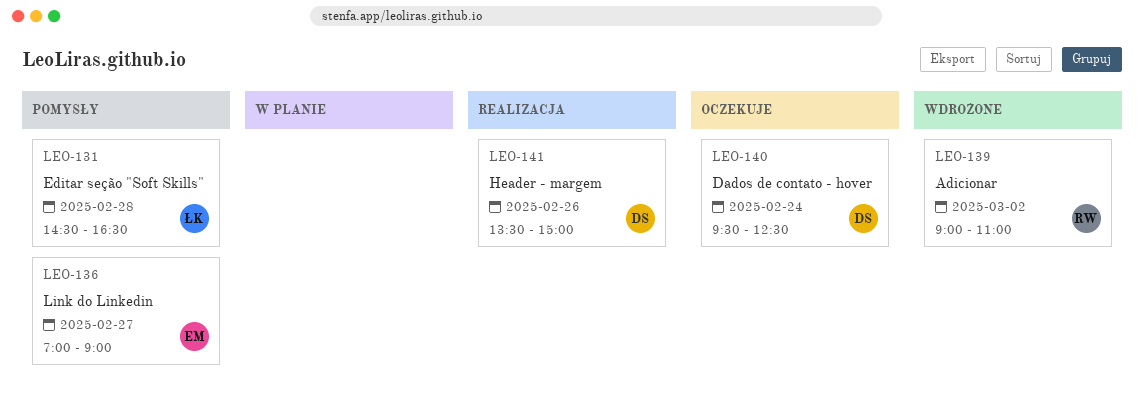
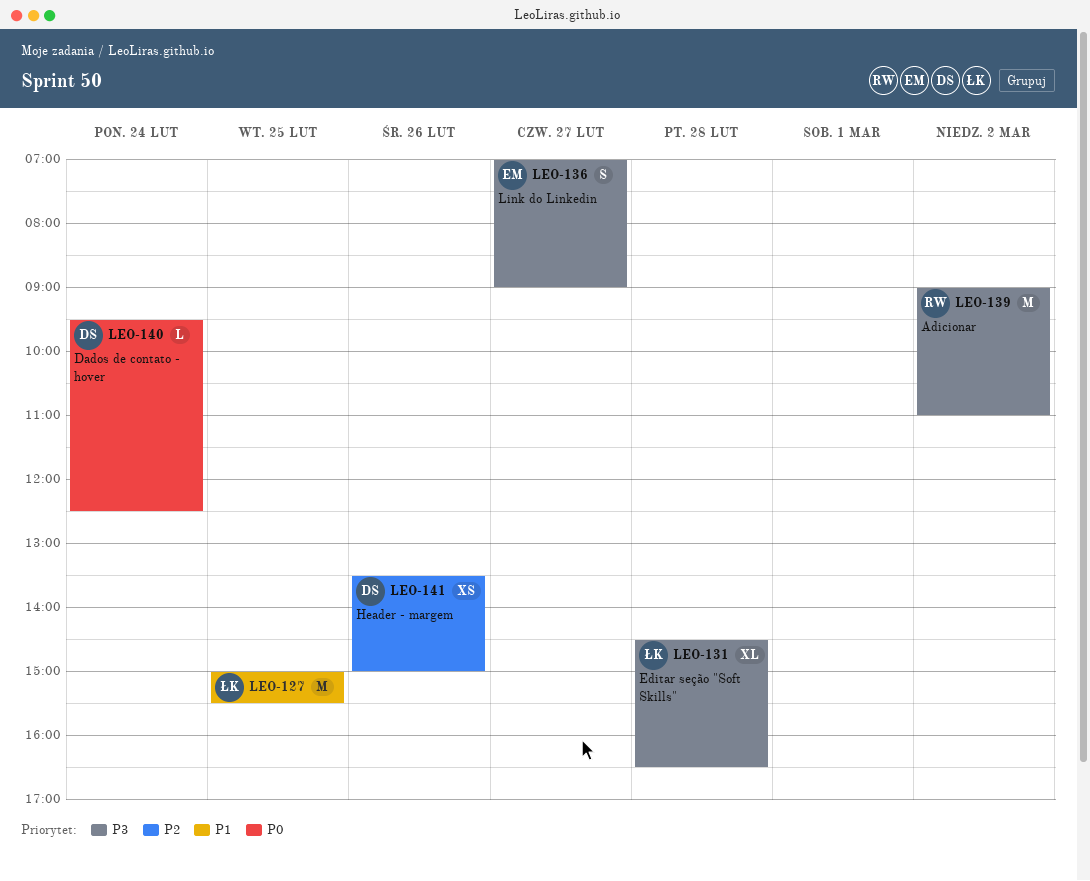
LEO-127: none -> present

